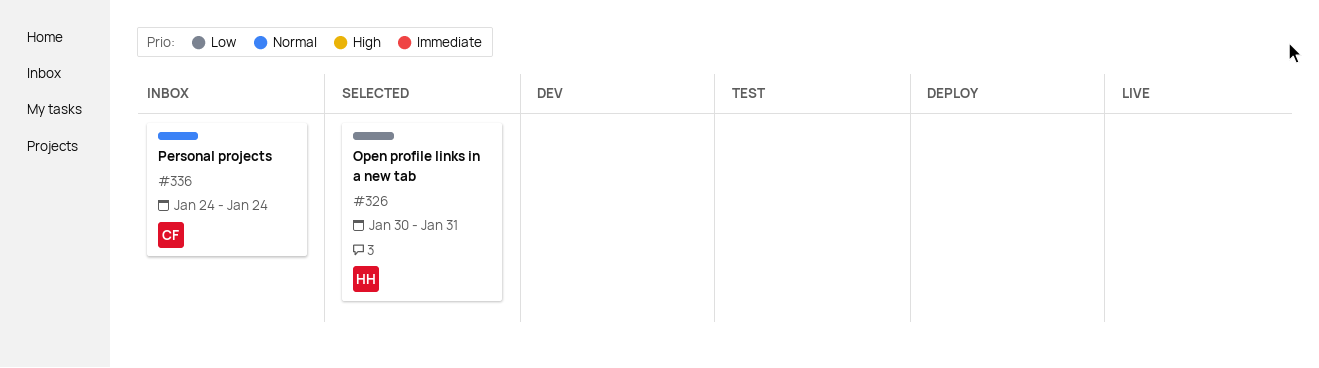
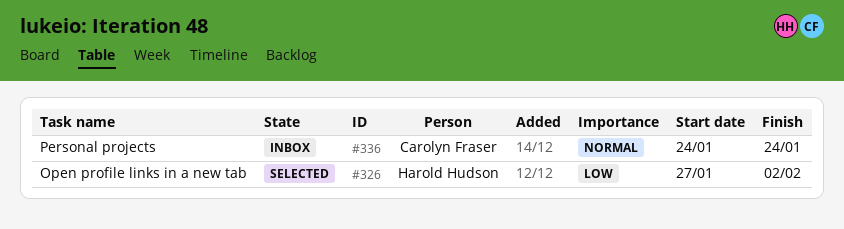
#326, start: Jan 30 -> Jan 27
#326, due: Jan 31 -> Feb 2

